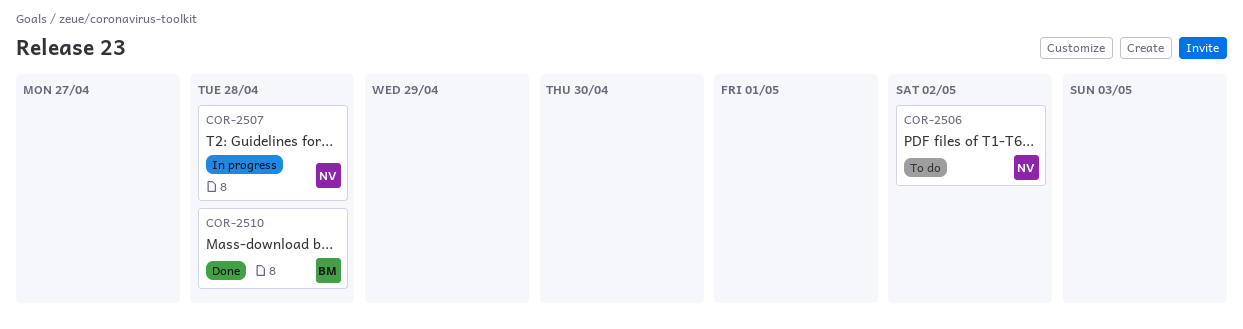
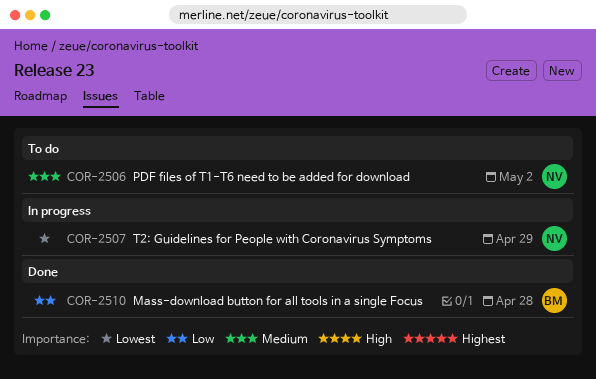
COR-2507, due: Apr 28 -> Apr 29

